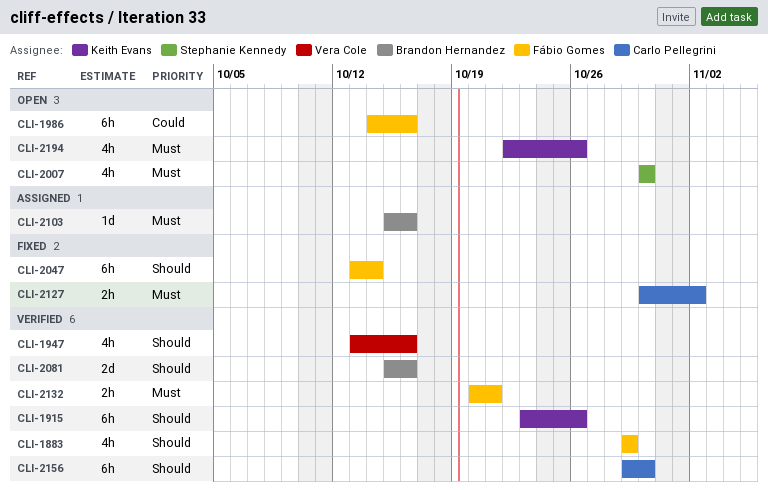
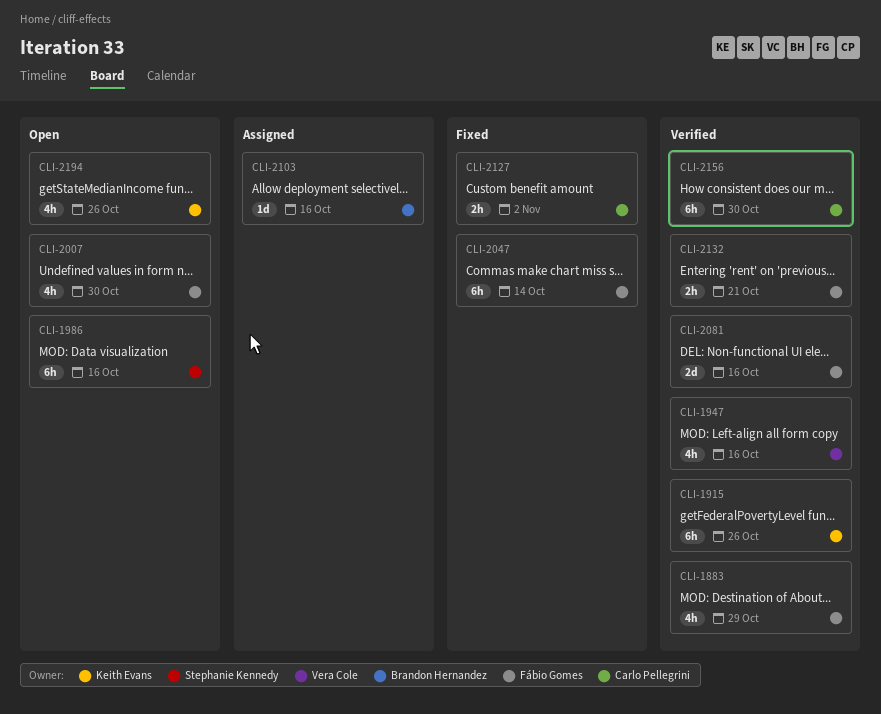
CLI-1986, owner: Fábio Gomes -> Stephanie Kennedy
CLI-2007, owner: Stephanie Kennedy -> Fábio Gomes
CLI-2081, owner: Brandon Hernandez -> Fábio Gomes

